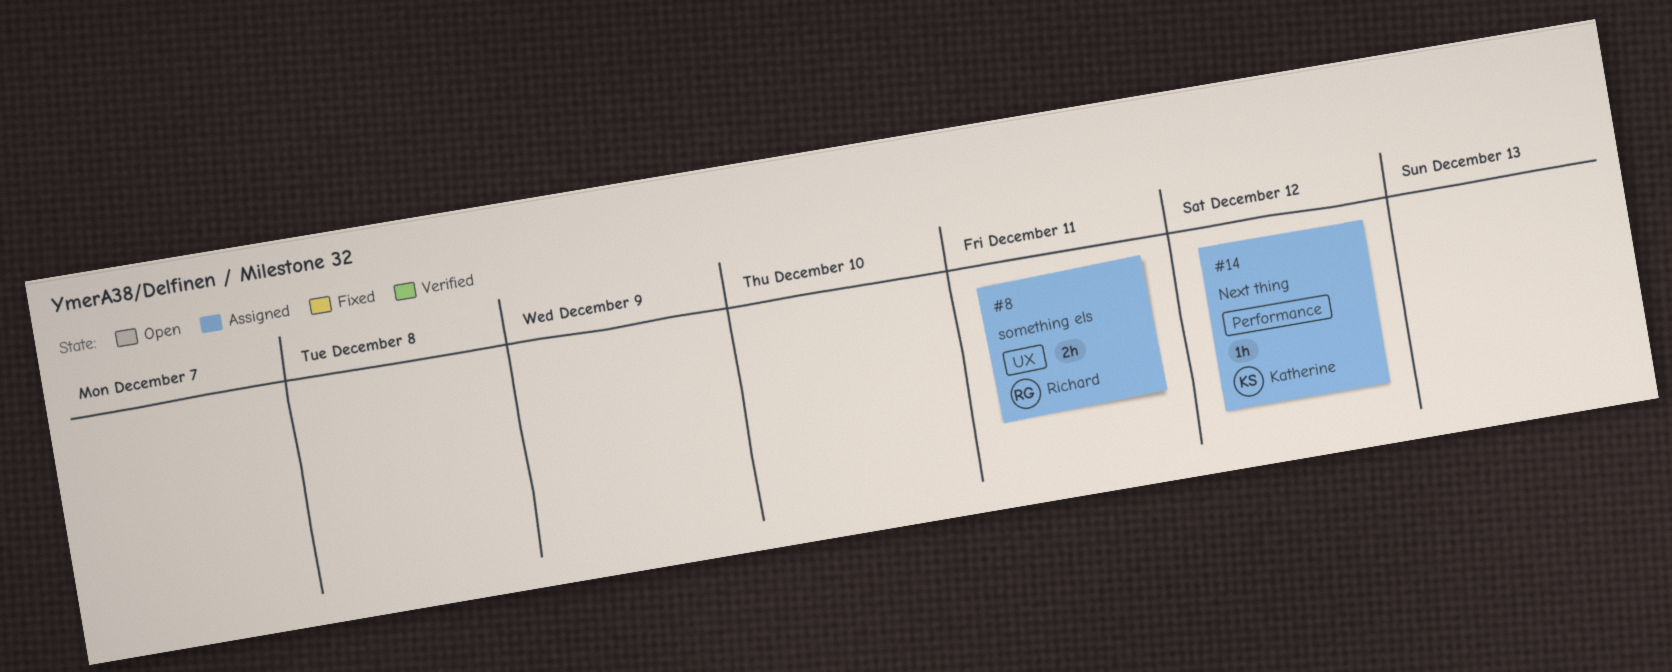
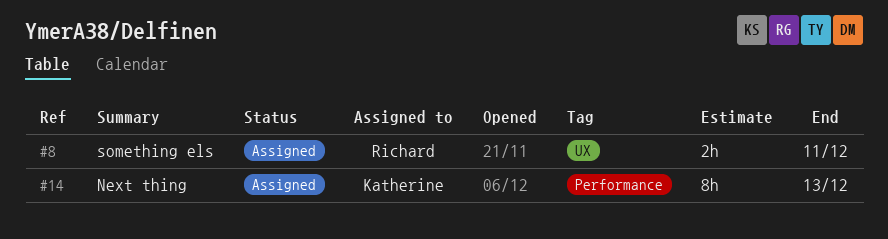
#14, estimate: 1h -> 8h
#14, due: Dec 12 -> Dec 13

